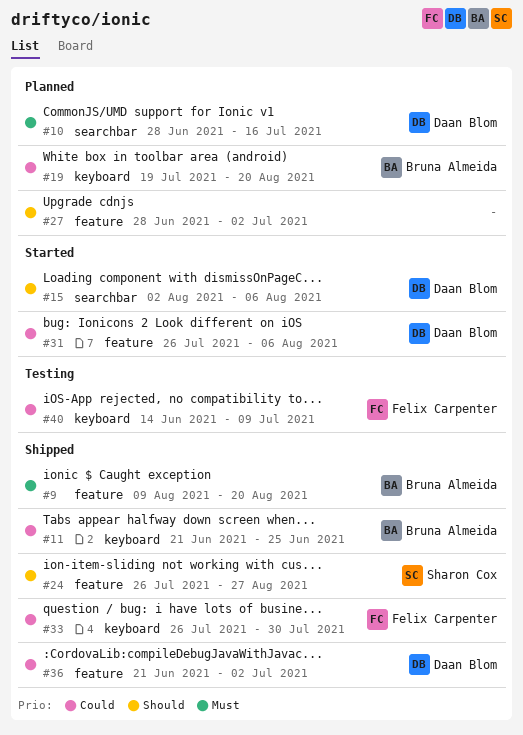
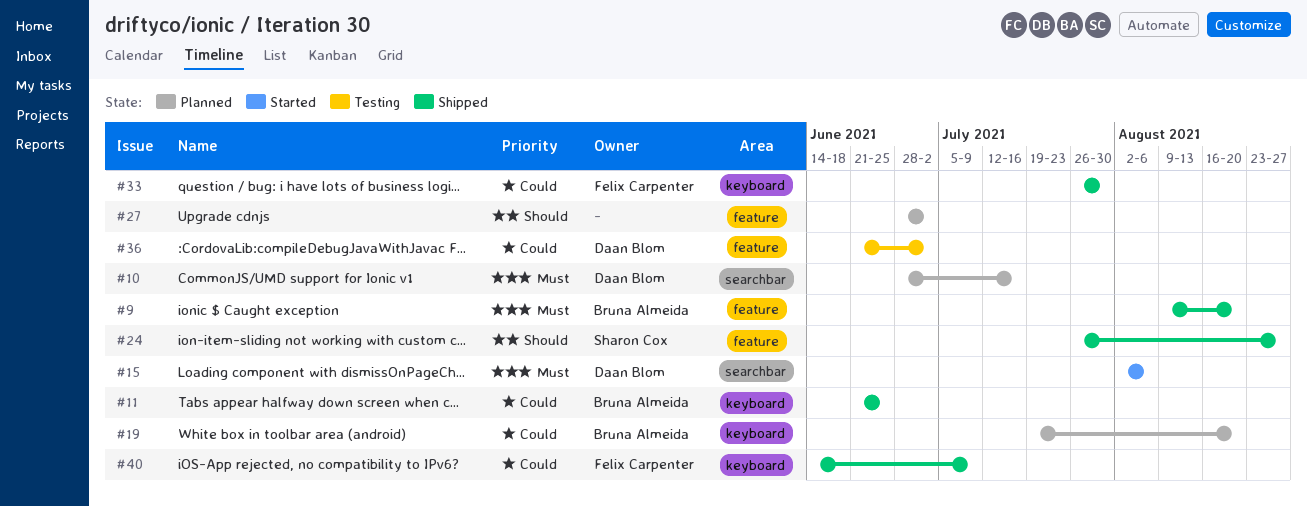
#15, priority: Should -> Must
#31: present -> none
#36, status: Shipped -> Testing
#40, status: Testing -> Shipped

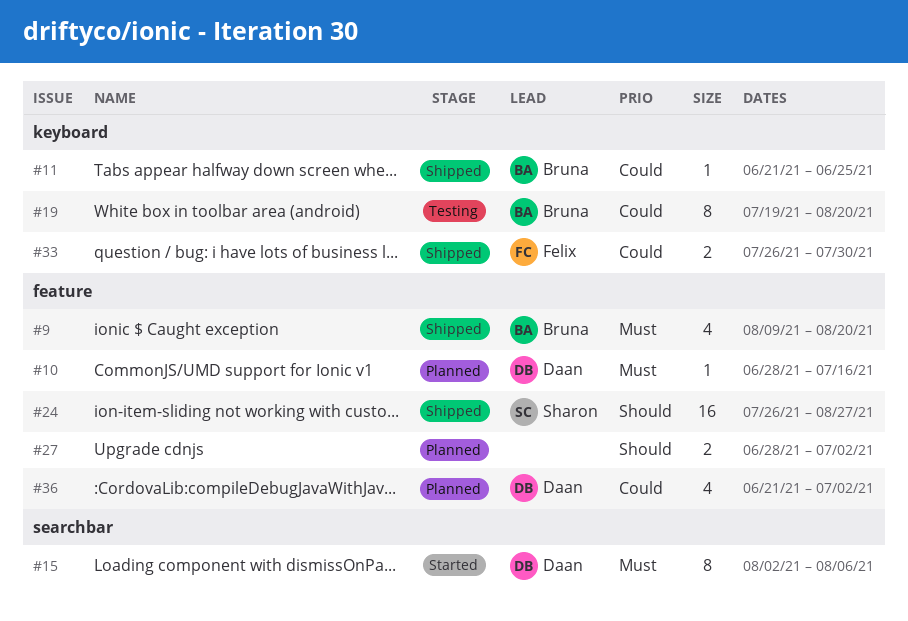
#10, label: searchbar -> feature
#19, status: Planned -> Testing
#36, status: Testing -> Planned
#40: present -> none

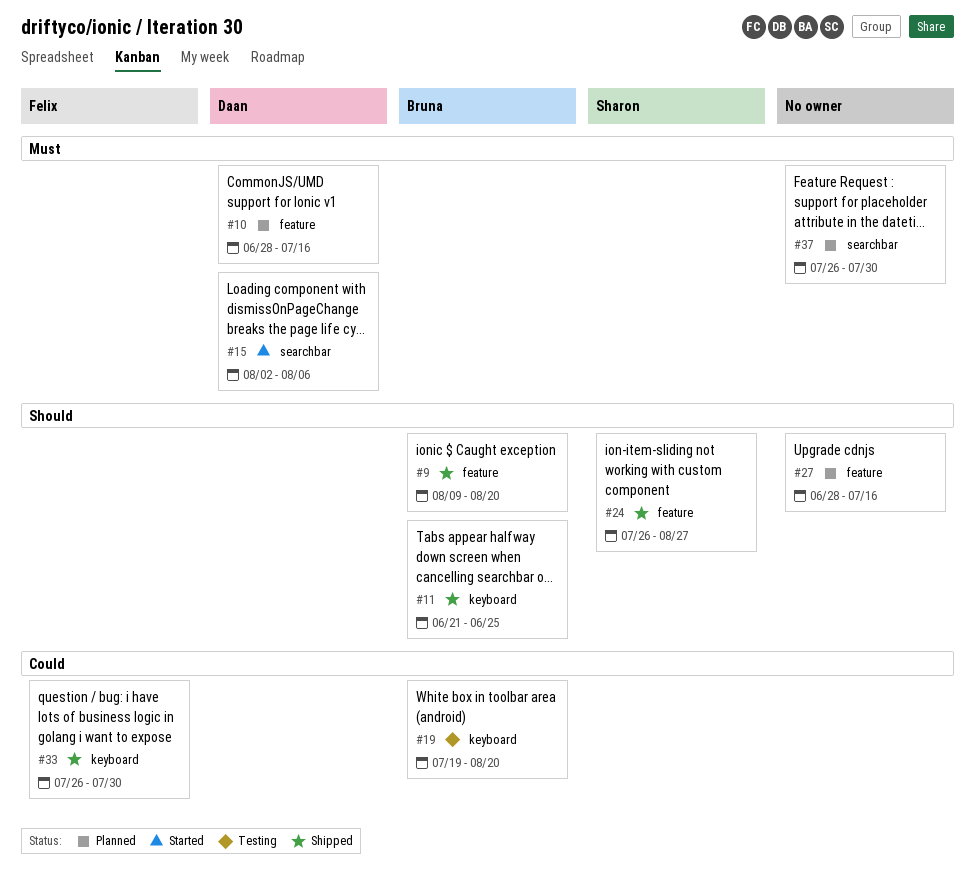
#9, priority: Must -> Should
#11, priority: Could -> Should
#27, due: Jul 2 -> Jul 16
#36: present -> none
#37: none -> present

